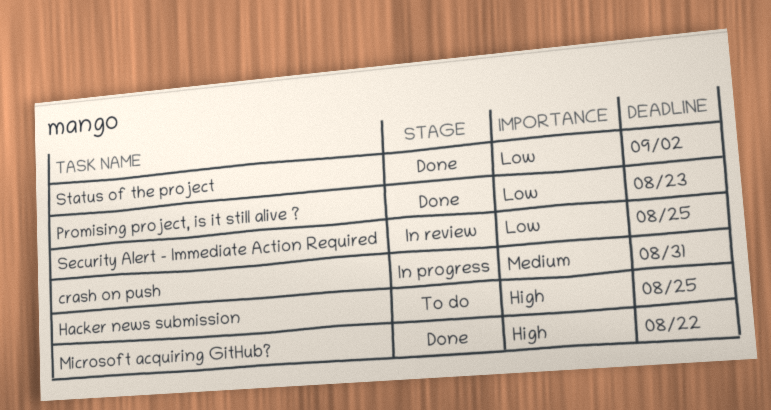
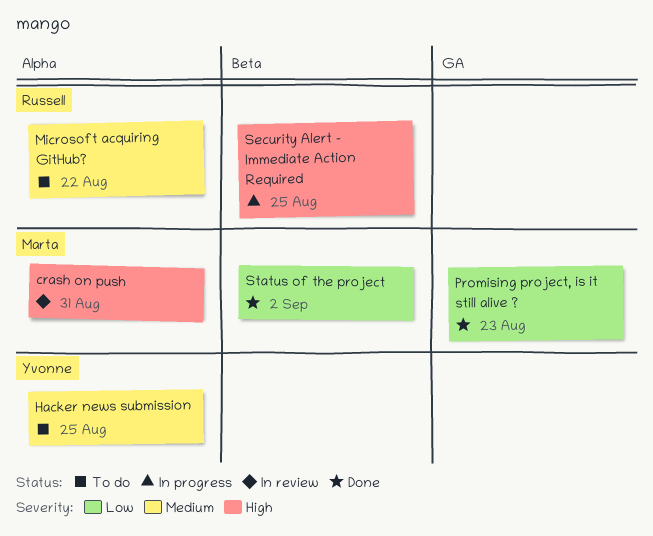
crash on push, status: In progress -> In review
crash on push, priority: Medium -> High
Hacker news submission, priority: High -> Medium
Microsoft acquiring GitHub?, status: Done -> To do
Microsoft acquiring GitHub?, priority: High -> Medium
Security Alert – Immediate Action Required, status: In review -> In progress
Security Alert – Immediate Action Required, priority: Low -> High

